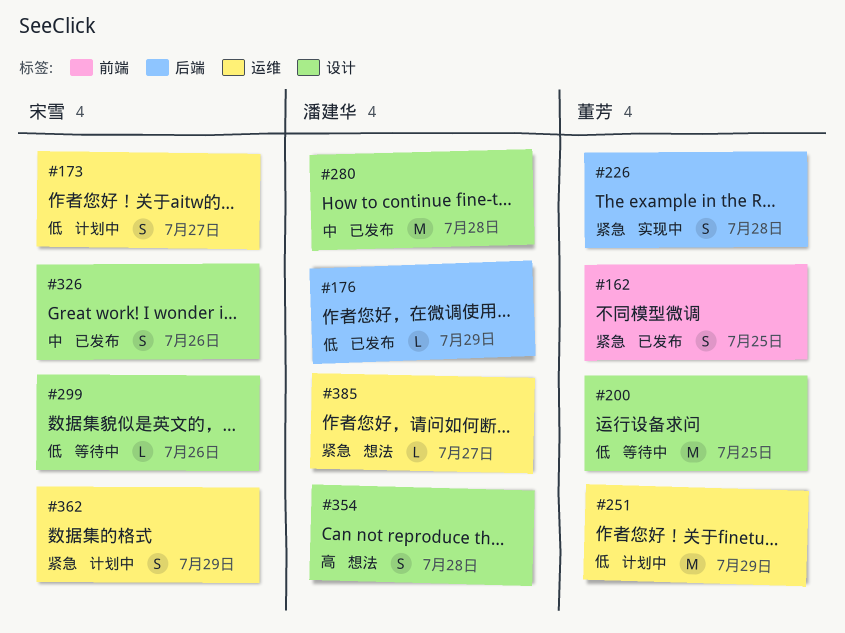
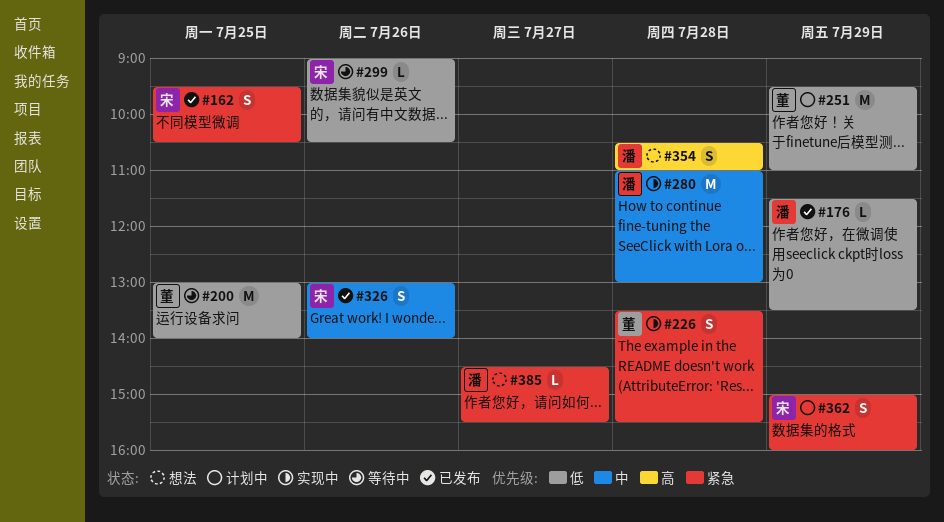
#162, owner: 董芳 -> 宋雪
#173: present -> none
#280, status: 已发布 -> 实现中

